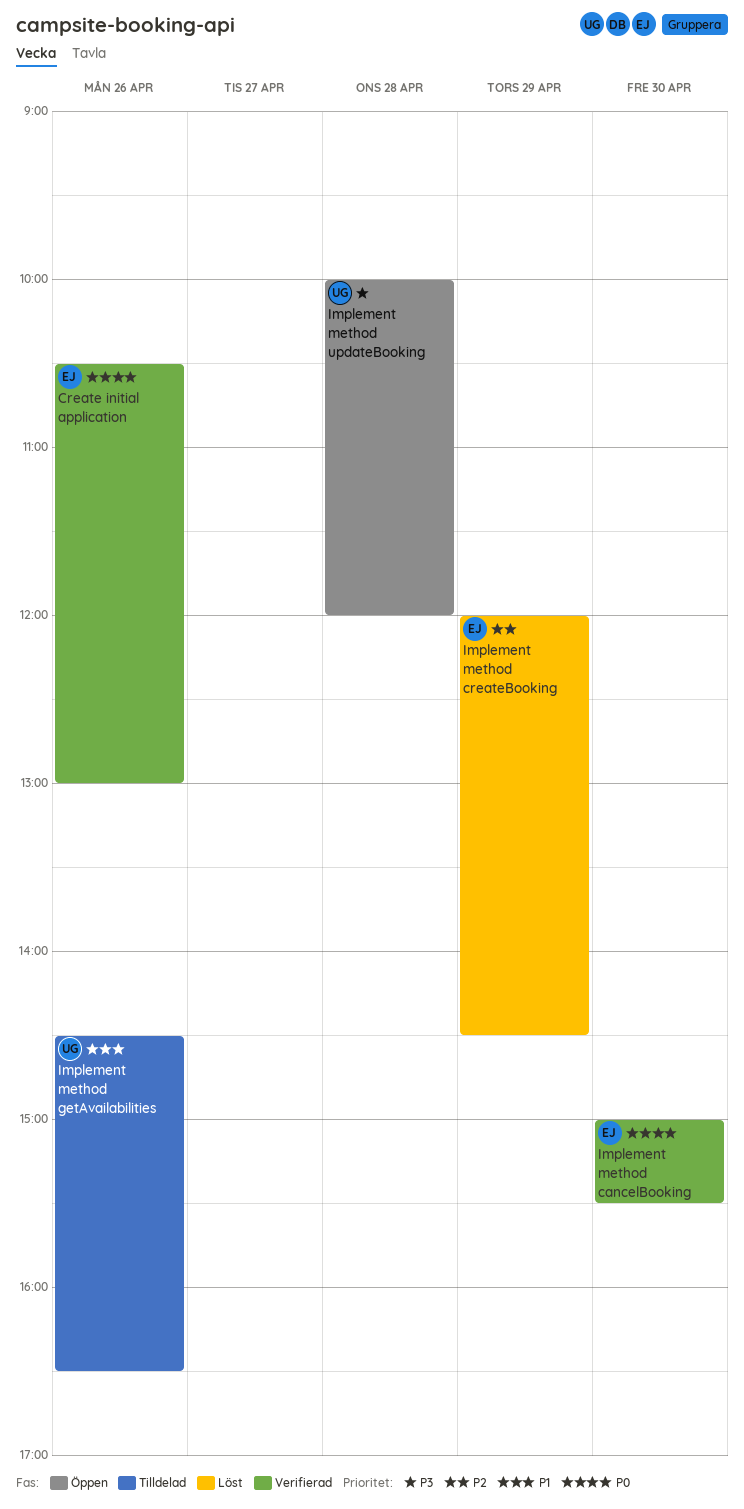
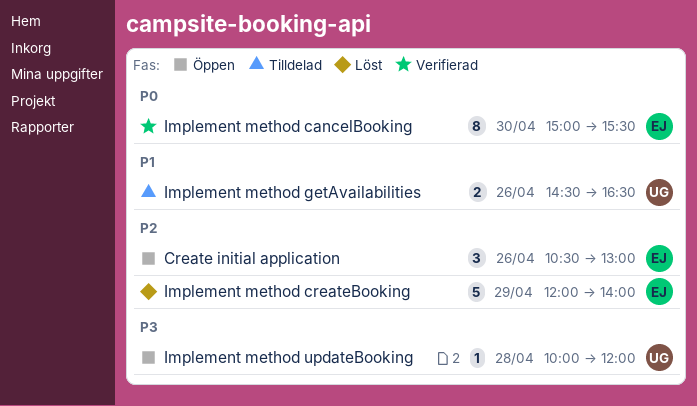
Create initial application, status: Verifierad -> Öppen
Create initial application, priority: P0 -> P2
Implement method createBooking, ends: 14:30 -> 14:00

